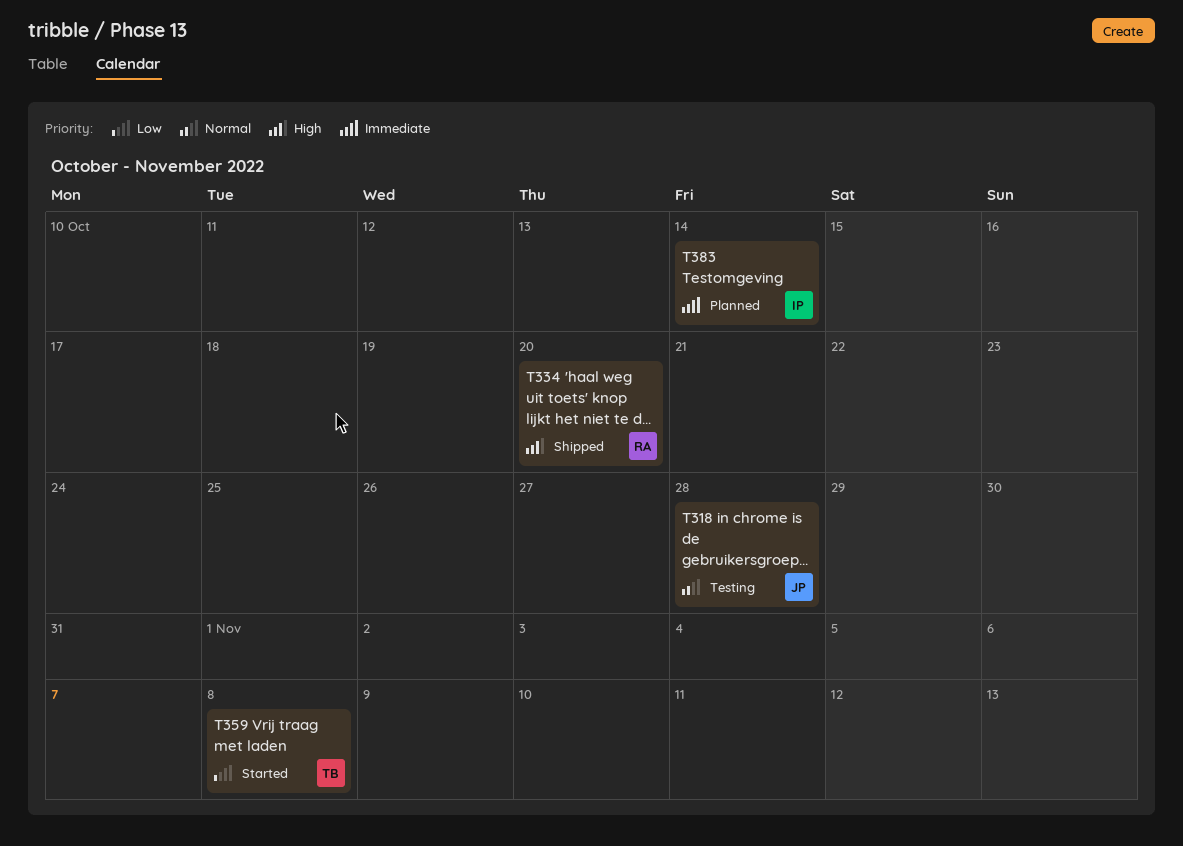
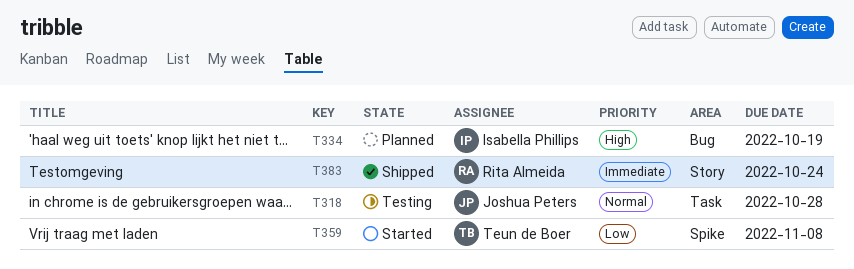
T334, status: Shipped -> Planned
T334, owner: Rita Almeida -> Isabella Phillips
T334, due: Oct 20 -> Oct 19
T383, status: Planned -> Shipped
T383, owner: Isabella Phillips -> Rita Almeida
T383, due: Oct 14 -> Oct 24

